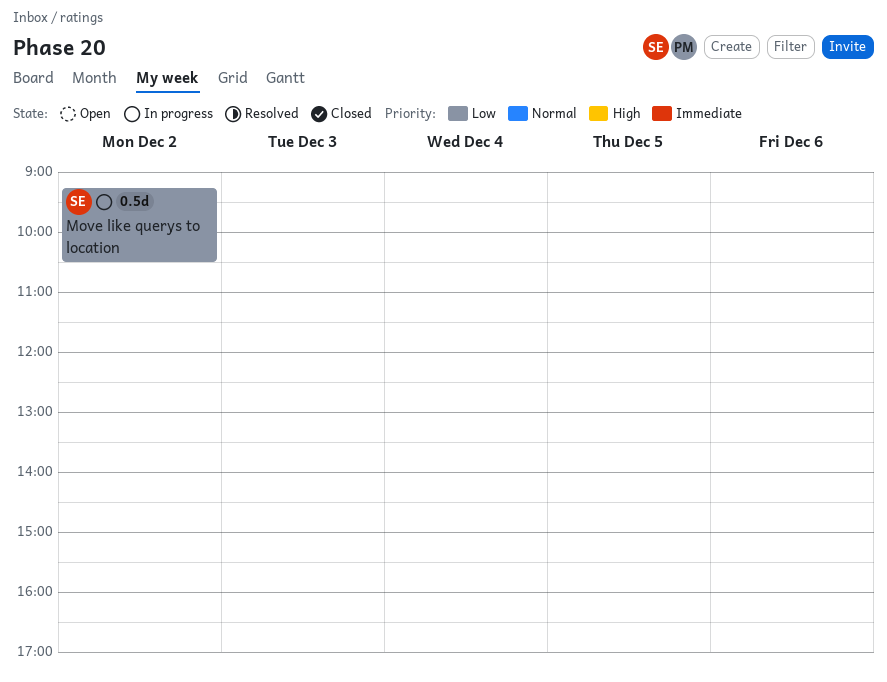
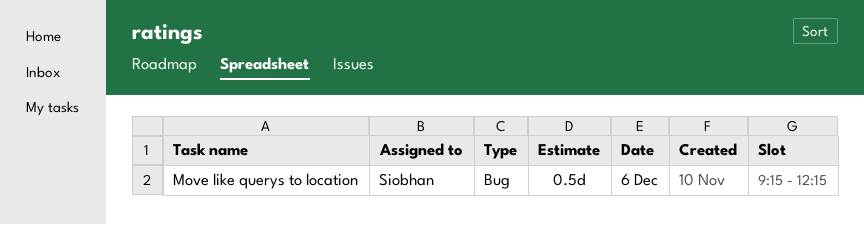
Move like querys to location, day: Dec 2 -> Dec 6
Move like querys to location, ends: 10:30 -> 12:15

